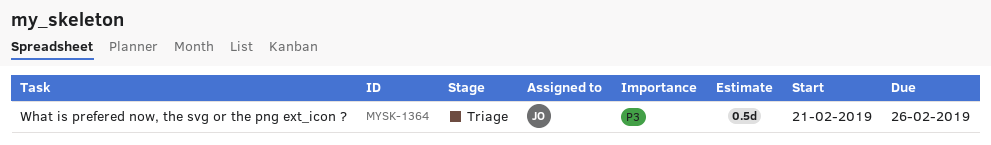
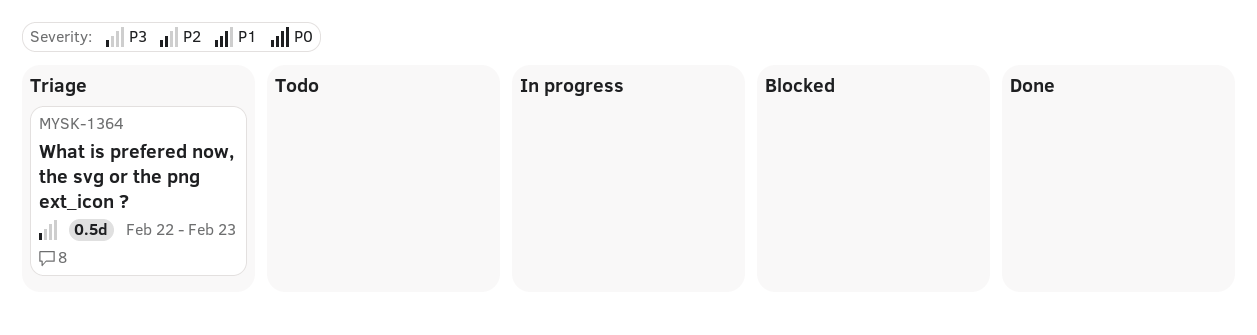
MYSK-1364, start: Feb 21 -> Feb 22
MYSK-1364, due: Feb 26 -> Feb 23

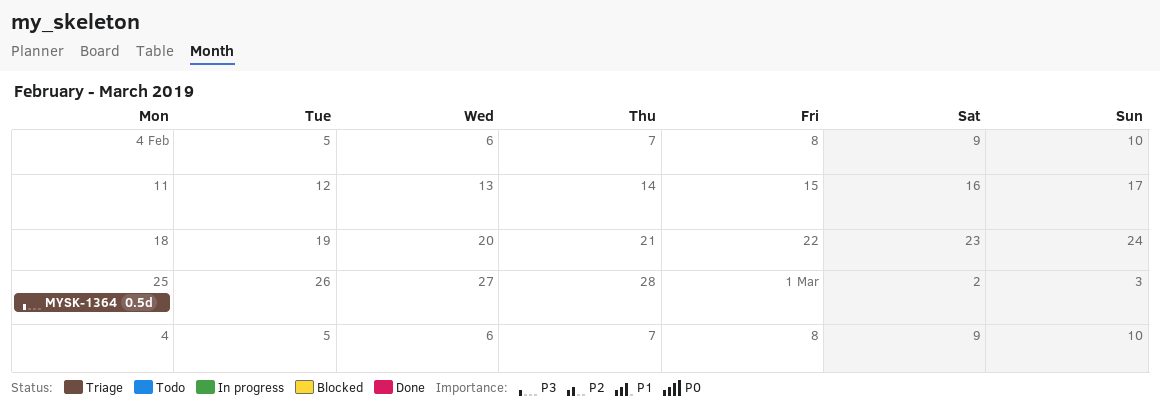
MYSK-1364, start: Feb 22 -> Feb 25
MYSK-1364, due: Feb 23 -> Feb 25

